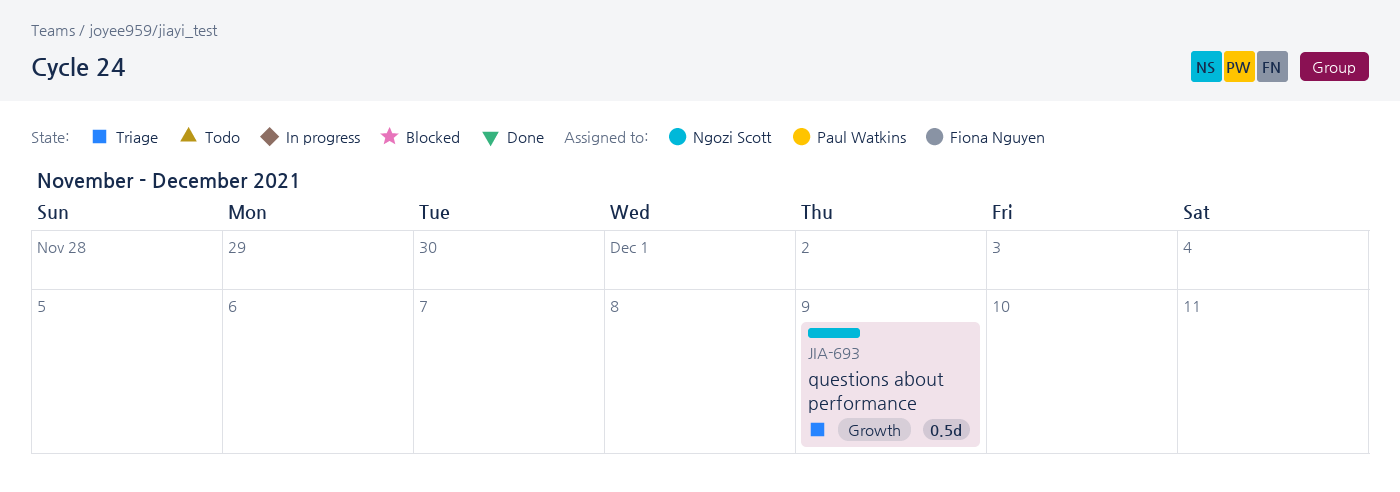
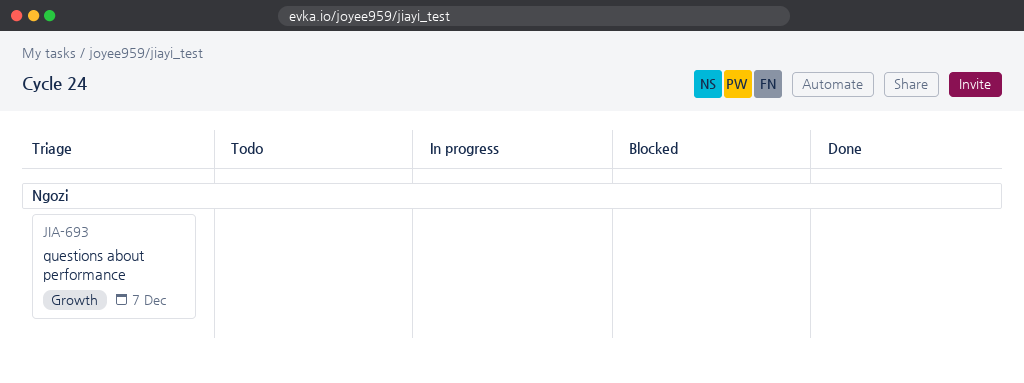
JIA-693, due: Dec 9 -> Dec 7

